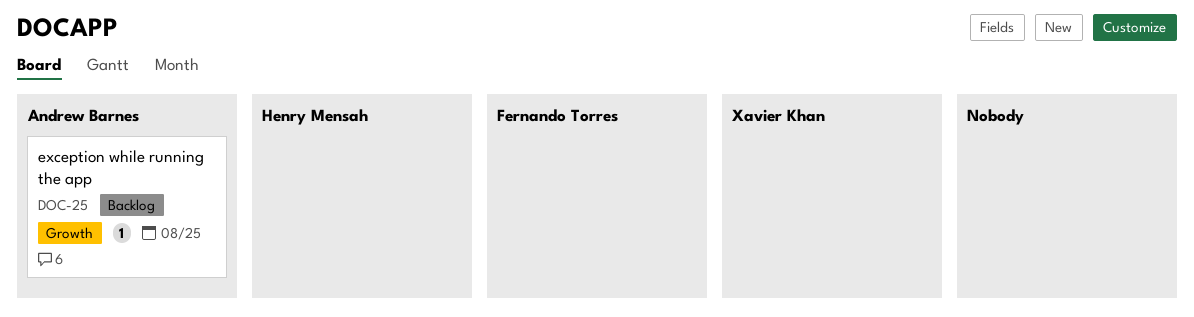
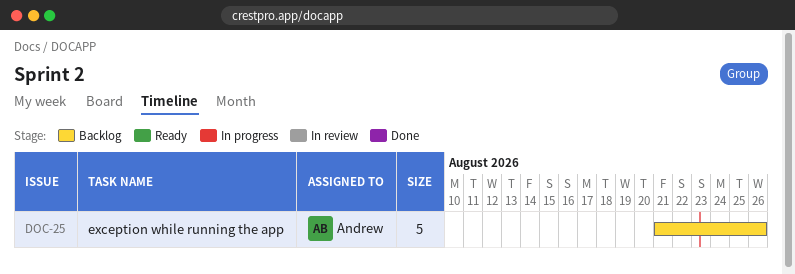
DOC-25, estimate: 1 -> 5
DOC-25, due: Aug 25 -> Aug 26

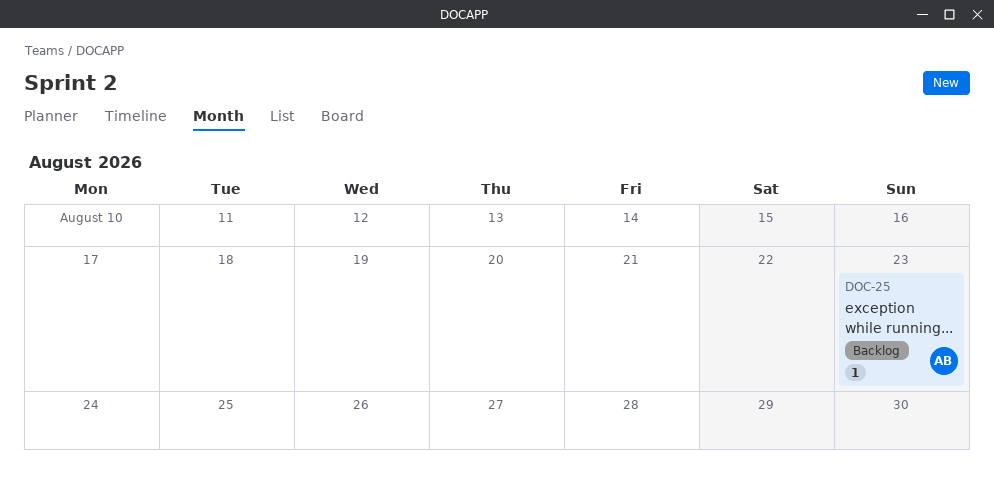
DOC-25, estimate: 5 -> 1
DOC-25, due: Aug 26 -> Aug 23

